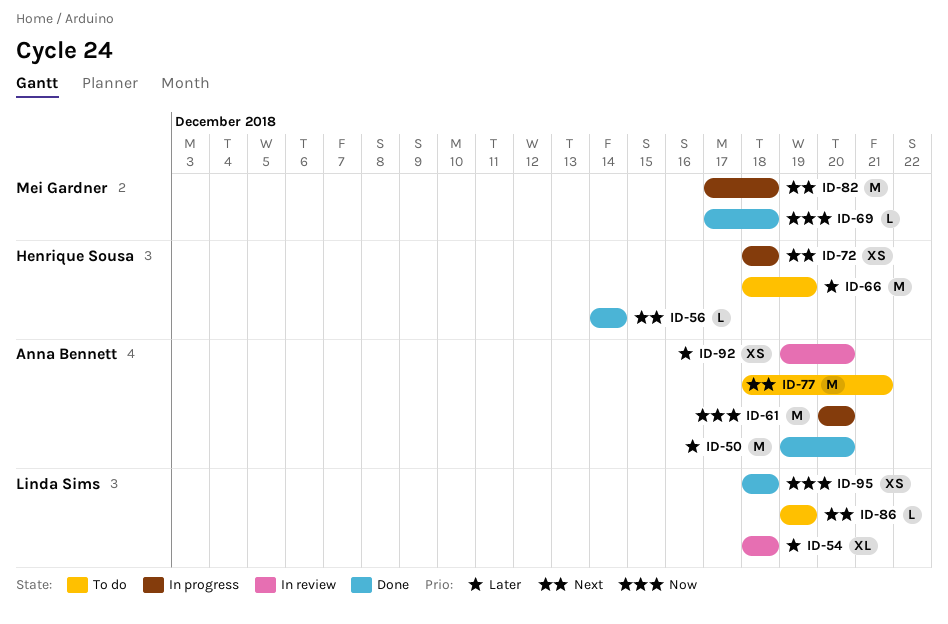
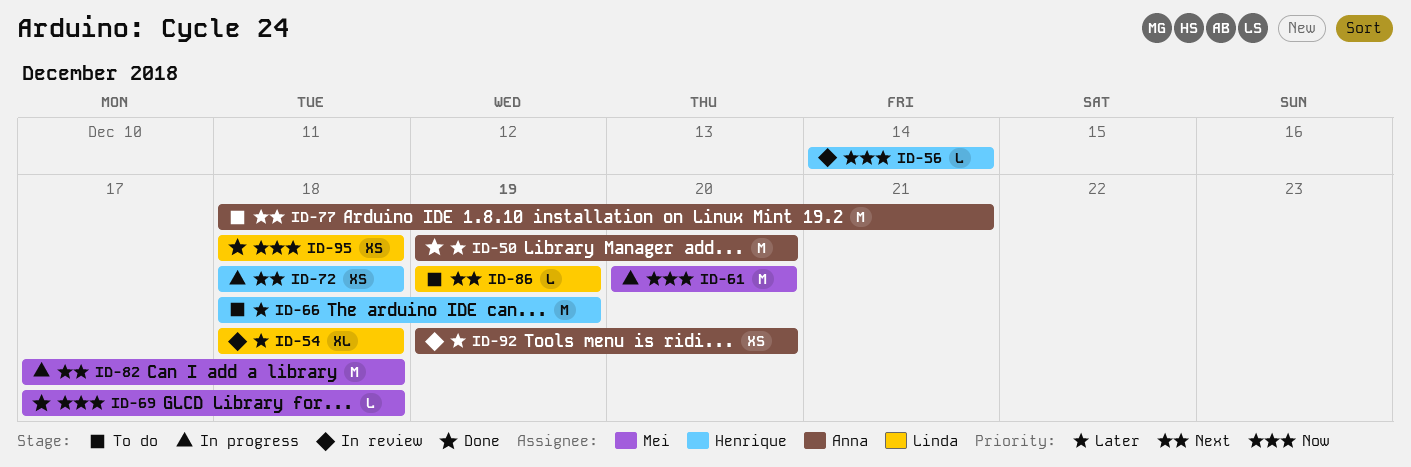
ID-56, status: Done -> In review
ID-56, priority: Next -> Now
ID-61, owner: Anna Bennett -> Mei Gardner

